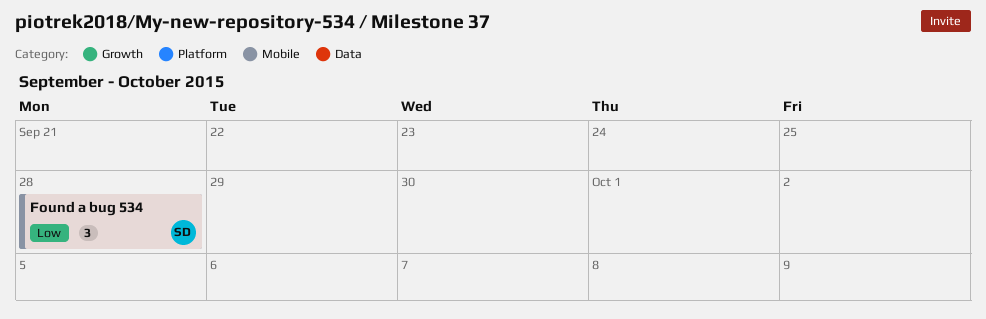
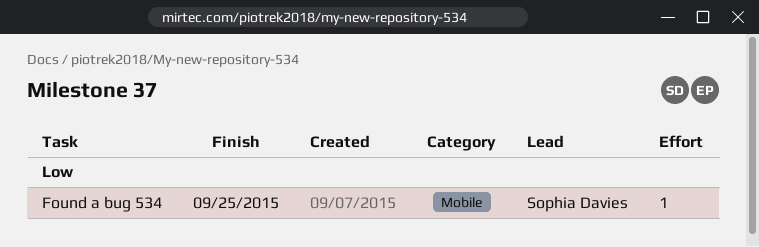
Found a bug 534, estimate: 3 -> 1
Found a bug 534, due: Sep 28 -> Sep 25

